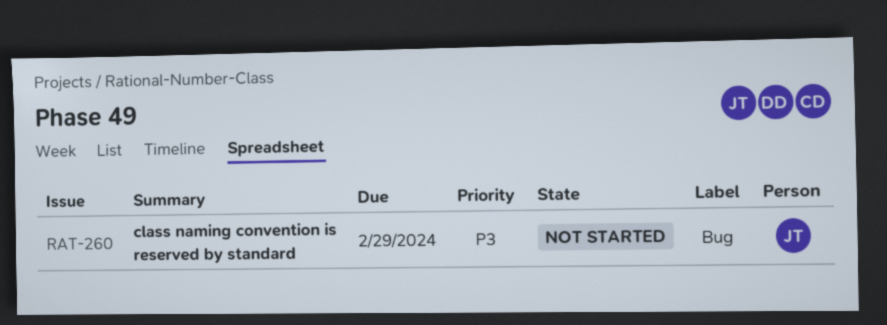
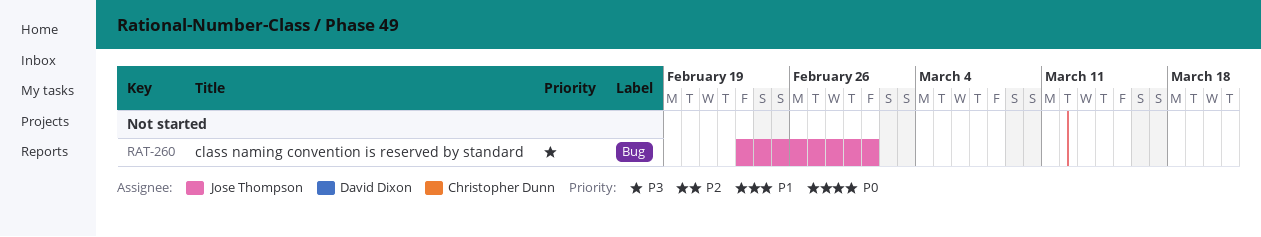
RAT-260, due: Feb 29 -> Mar 1

